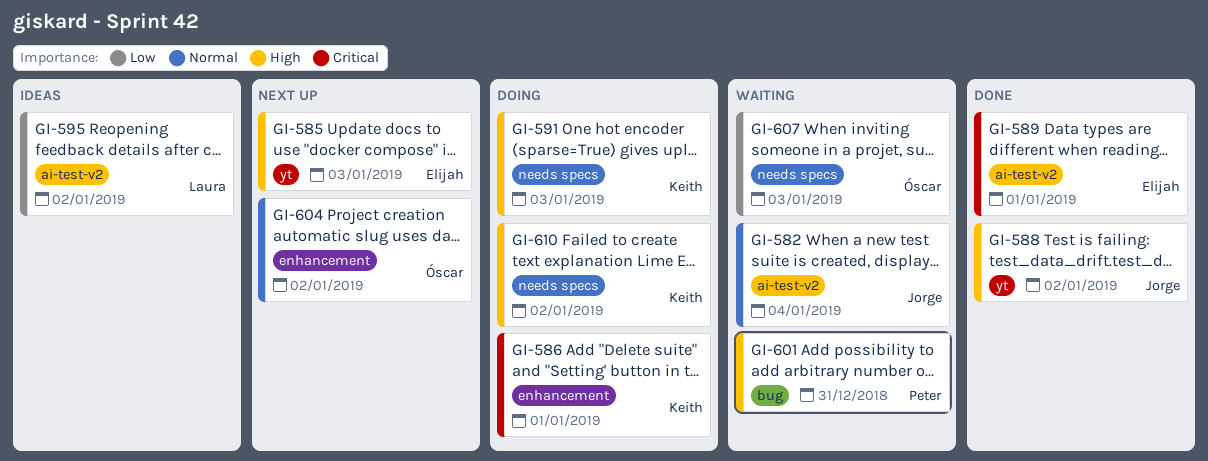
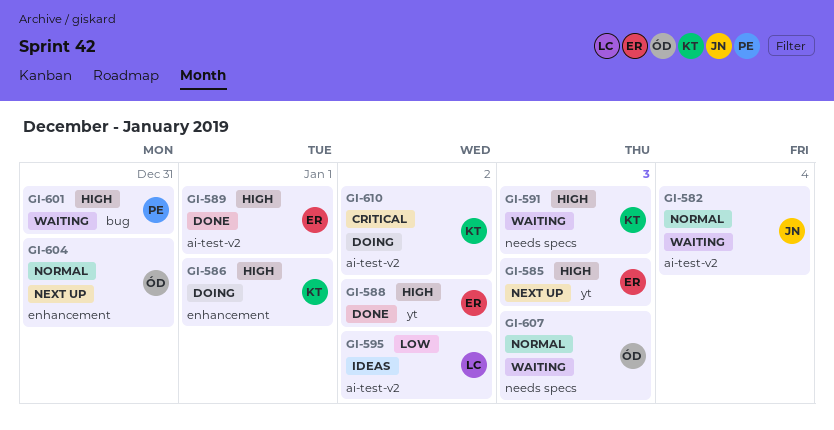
GI-586, priority: Critical -> High
GI-588, owner: Jorge -> Elijah
GI-589, priority: Critical -> High
GI-591, status: Doing -> Waiting
GI-604, day: Jan 2 -> Dec 31
GI-607, priority: Low -> Normal
GI-610, priority: High -> Critical
GI-610, label: needs specs -> ai-test-v2

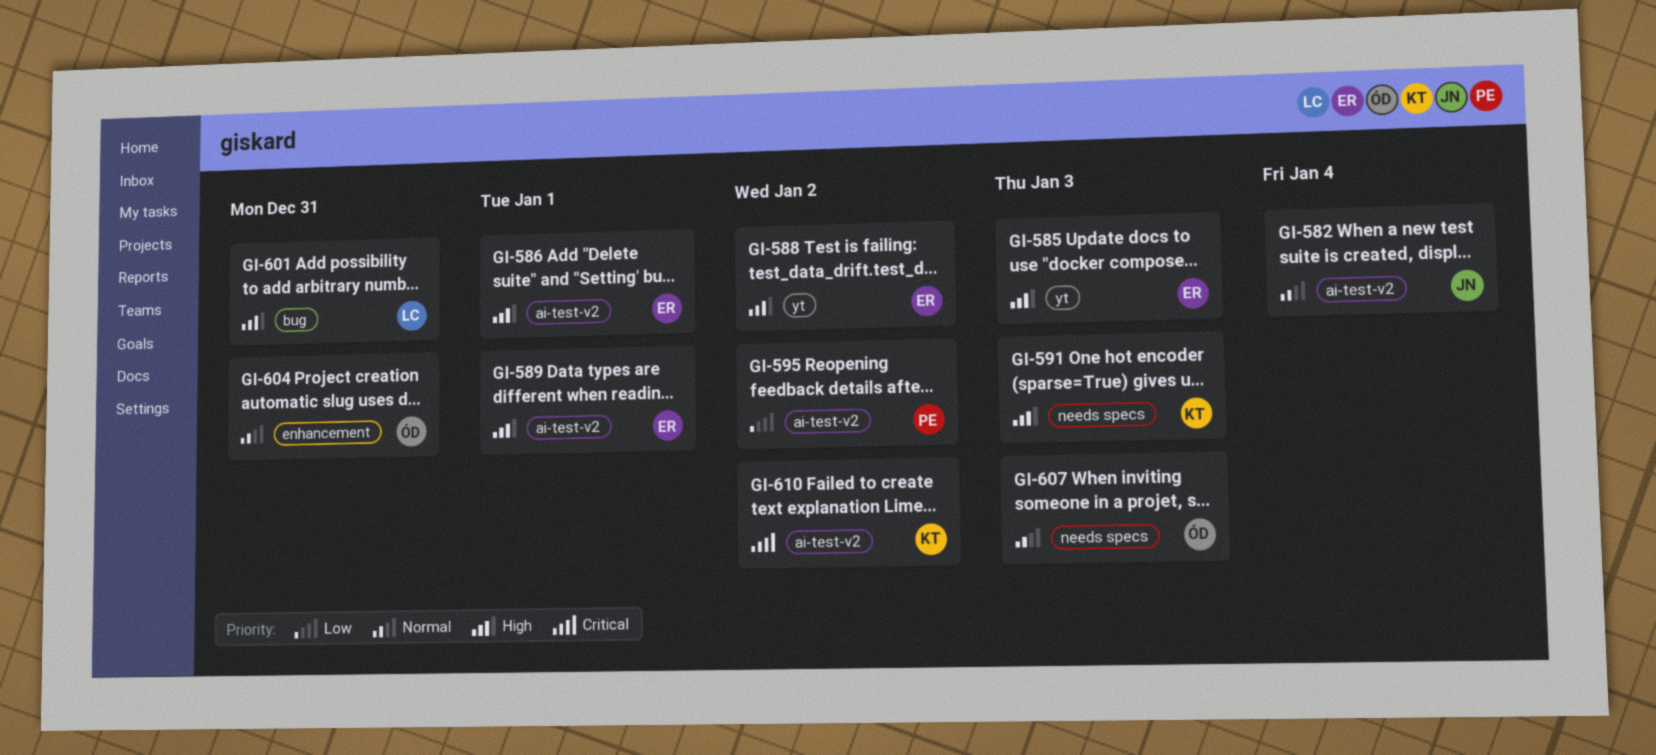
GI-586, owner: KT -> ER
GI-586, label: enhancement -> ai-test-v2
GI-595, owner: LC -> PE
GI-601, owner: PE -> LC

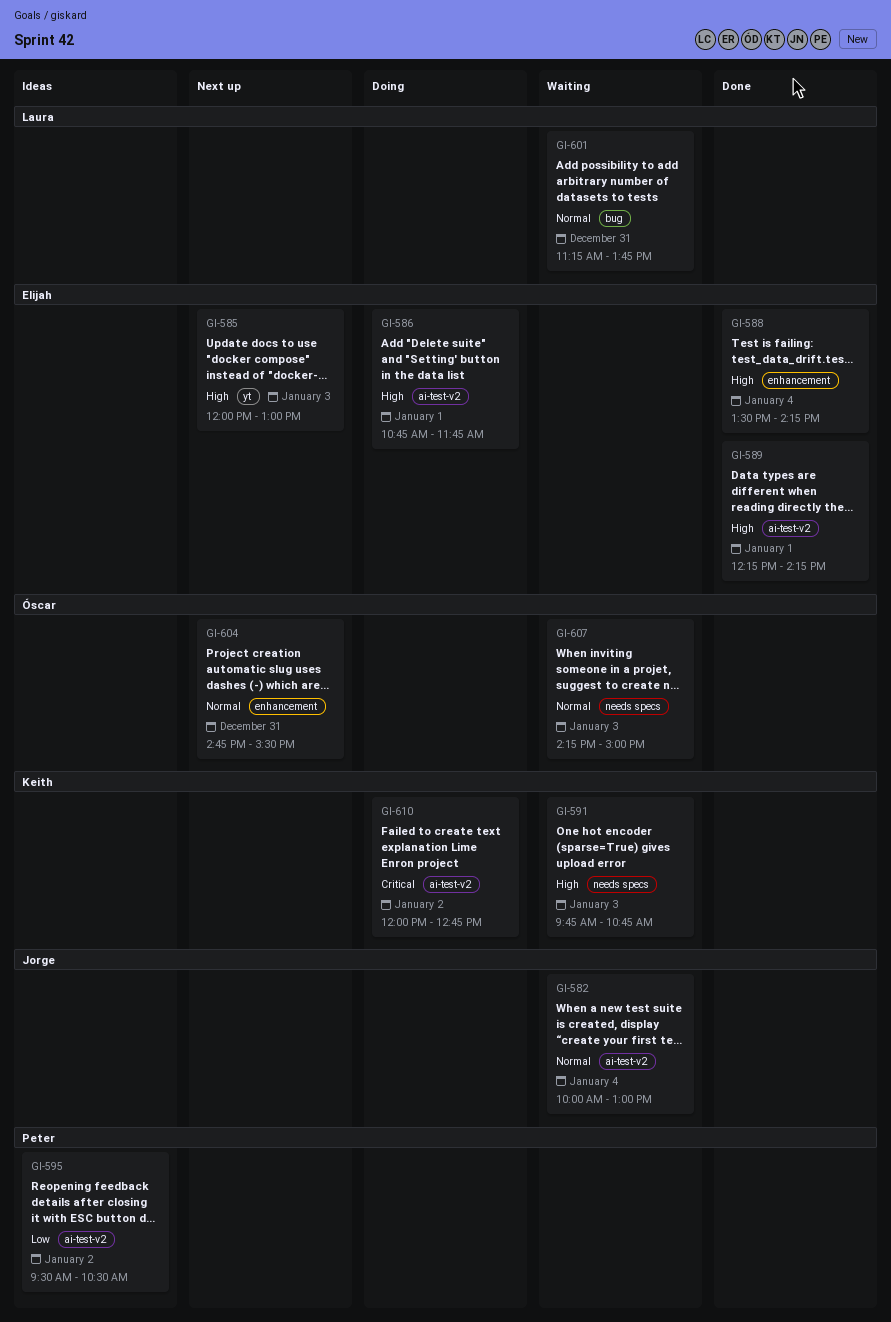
GI-588, label: yt -> enhancement
GI-588, day: Jan 2 -> Jan 4
GI-601, priority: High -> Normal

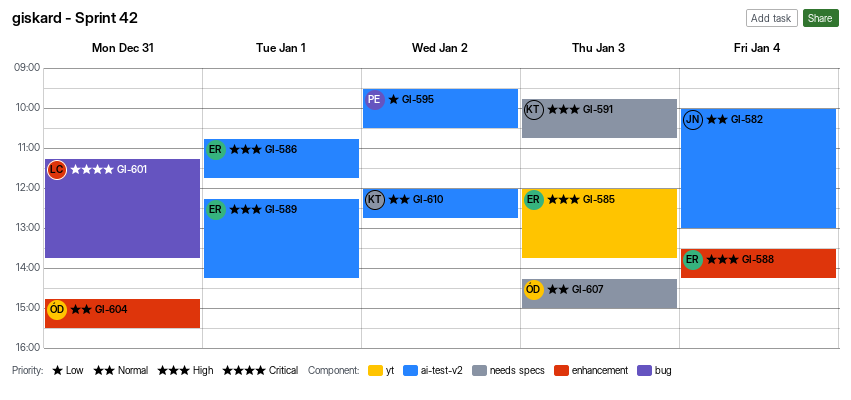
GI-585, ends: 13:00 -> 13:45
GI-601, priority: Normal -> Critical
GI-610, priority: Critical -> Normal

